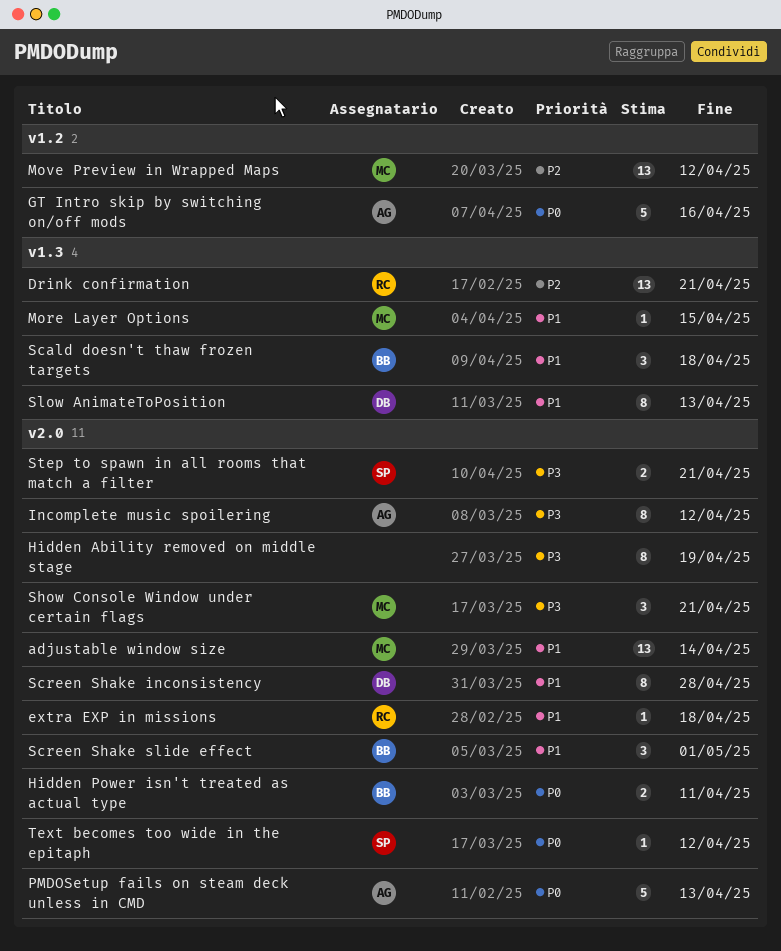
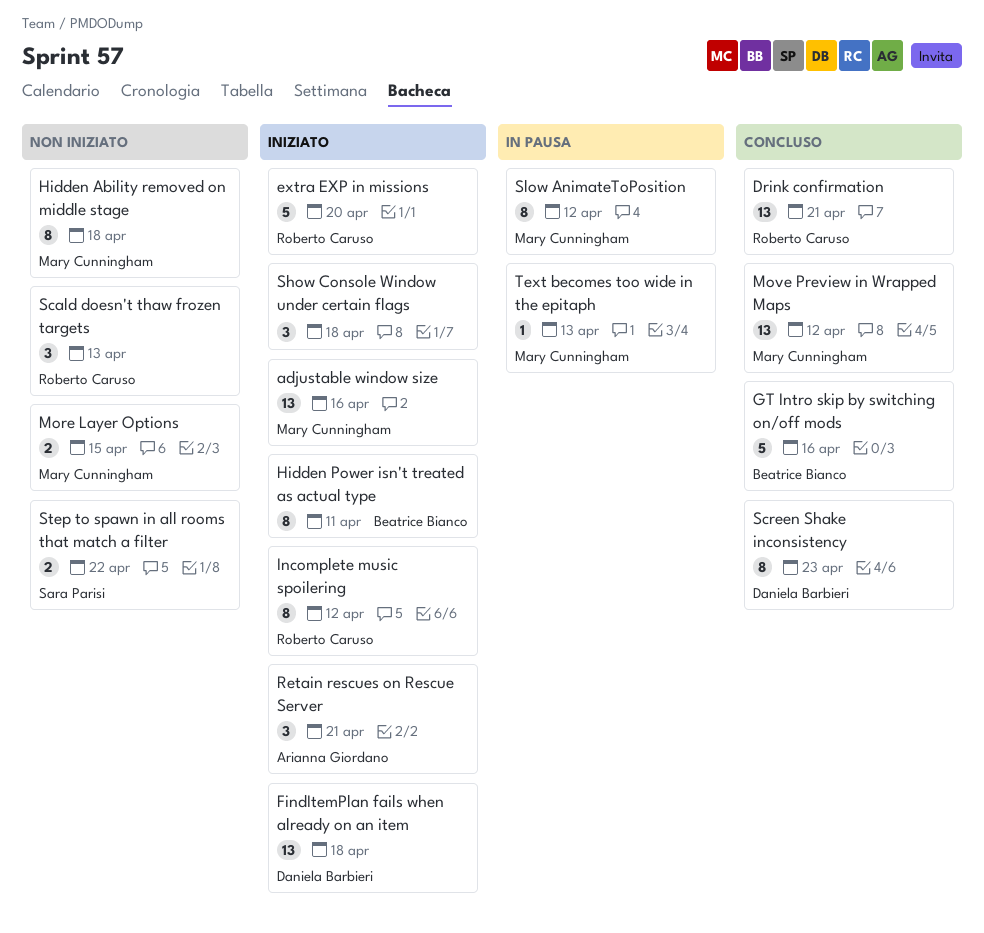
adjustable window size, due: Apr 14 -> Apr 16
extra EXP in missions, estimate: 1 -> 5
extra EXP in missions, due: Apr 18 -> Apr 20
FindItemPlan fails when already on an item: none -> present
GT Intro skip by switching on/off mods, owner: Arianna Giordano -> Beatrice Bianco
Hidden Ability removed on middle stage, owner: none -> Mary Cunningham
Hidden Ability removed on middle stage, due: Apr 19 -> Apr 18
Hidden Power isn't treated as actual type, estimate: 2 -> 8
Incomplete music spoilering, owner: Arianna Giordano -> Roberto Caruso
More Layer Options, estimate: 1 -> 2
PMDOSetup fails on steam deck unless in CMD: present -> none
Retain rescues on Rescue Server: none -> present
Scald doesn't thaw frozen targets, owner: Beatrice Bianco -> Roberto Caruso
Scald doesn't thaw frozen targets, due: Apr 18 -> Apr 13
Screen Shake inconsistency, due: Apr 28 -> Apr 23
Screen Shake slide effect: present -> none
Show Console Window under certain flags, owner: Mary Cunningham -> none
Show Console Window under certain flags, due: Apr 21 -> Apr 18
Slow AnimateToPosition, owner: Daniela Barbieri -> Mary Cunningham
Slow AnimateToPosition, due: Apr 13 -> Apr 12
Step to spawn in all rooms that match a filter, due: Apr 21 -> Apr 22
Text becomes too wide in the epitaph, owner: Sara Parisi -> Mary Cunningham
Text becomes too wide in the epitaph, due: Apr 12 -> Apr 13

